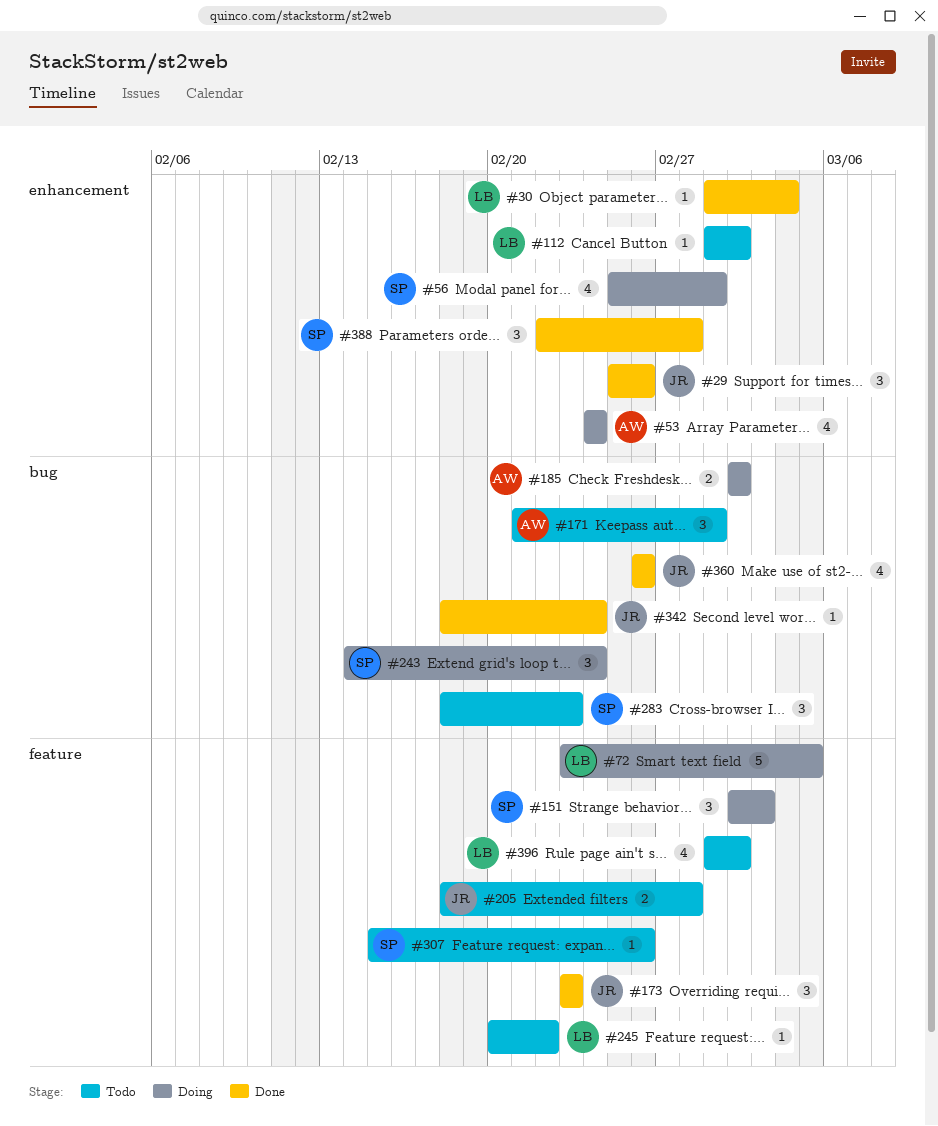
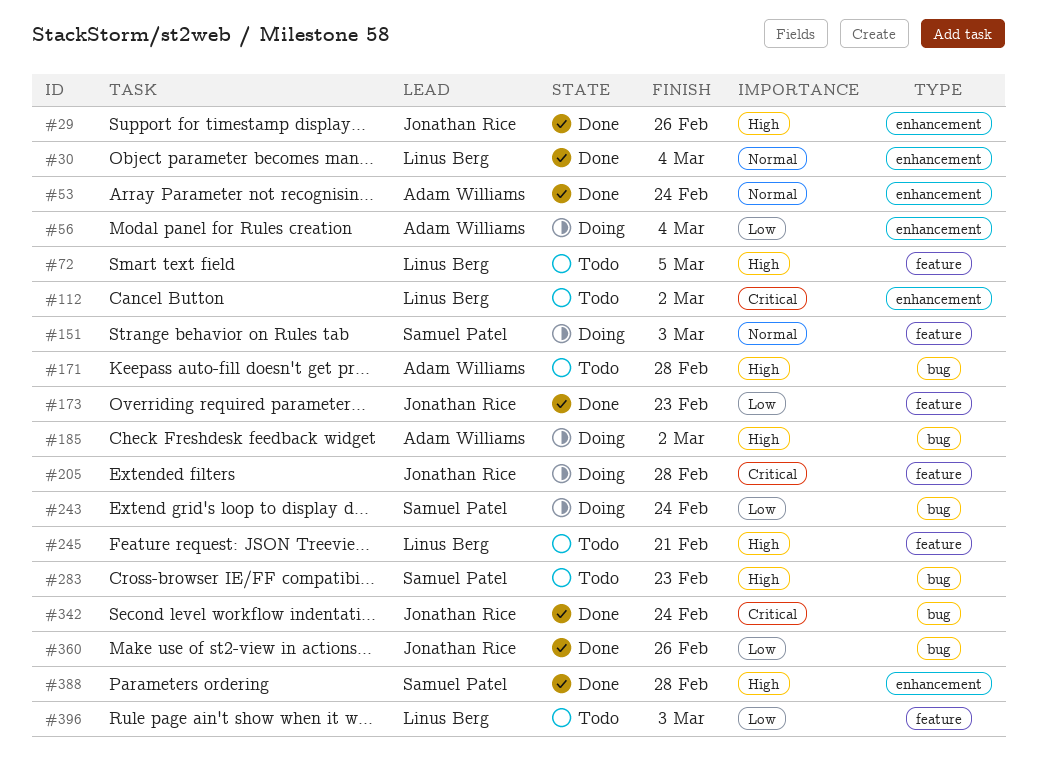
#53, status: Doing -> Done
#56, owner: Samuel Patel -> Adam Williams
#56, due: Mar 1 -> Mar 4
#72, status: Doing -> Todo
#171, due: Mar 1 -> Feb 28
#205, status: Todo -> Doing
#245, due: Feb 22 -> Feb 21
#307: present -> none
#396, due: Mar 2 -> Mar 3

